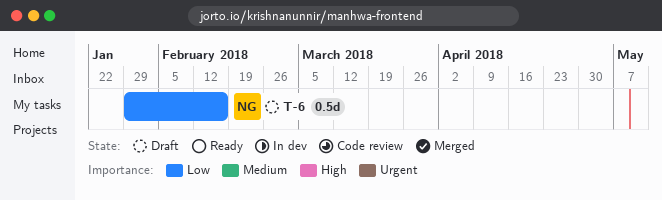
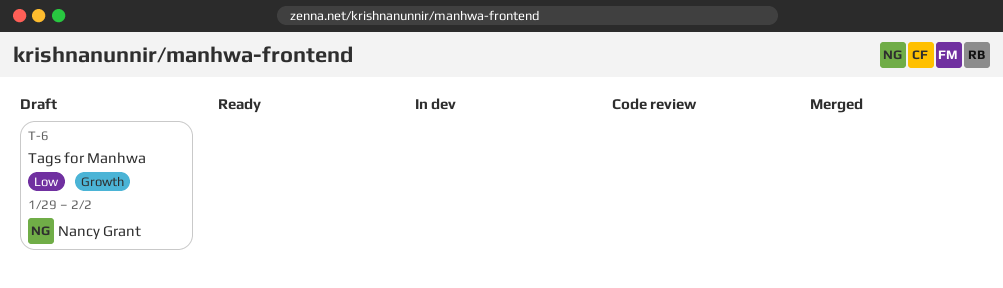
T-6, due: Feb 16 -> Feb 2

